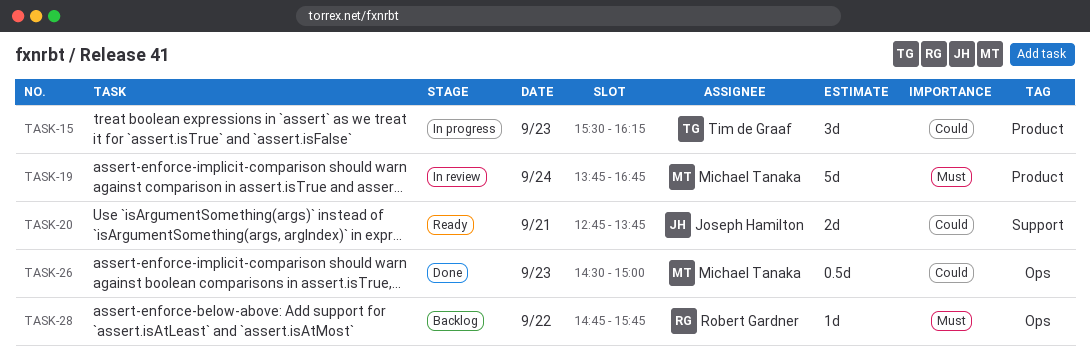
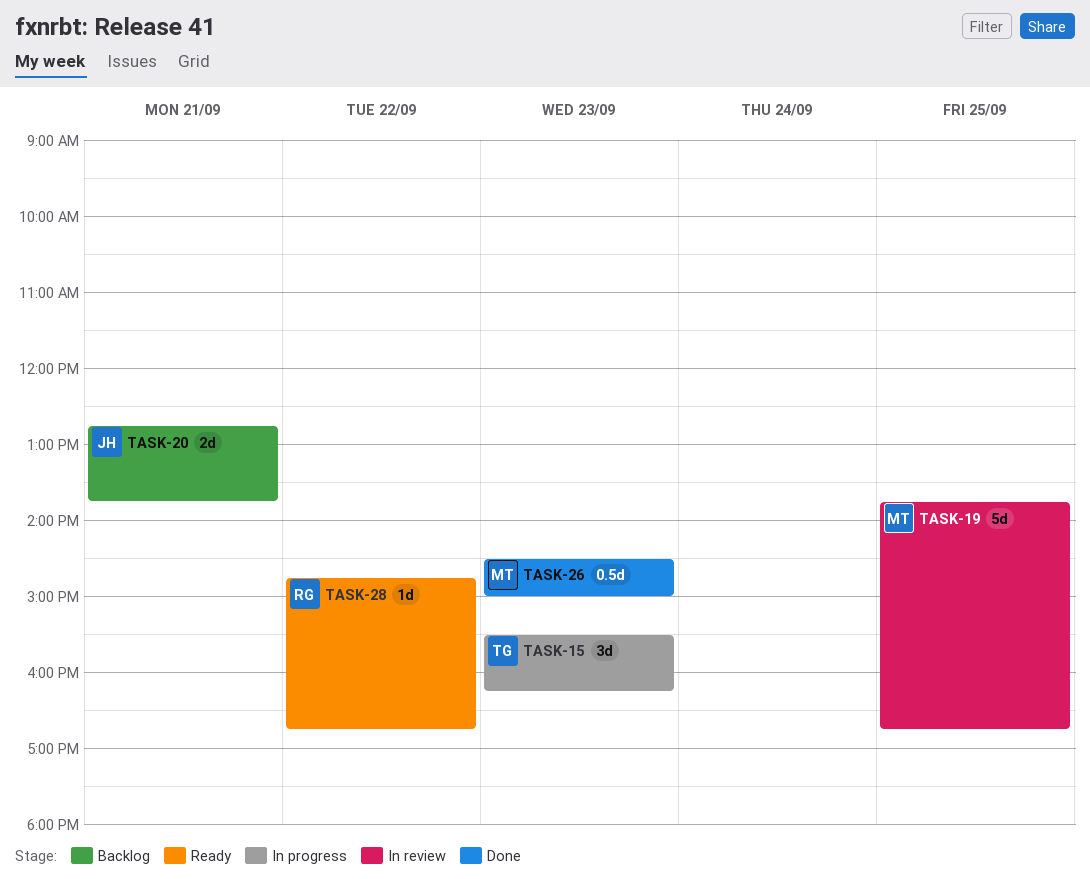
TASK-19, day: Sep 24 -> Sep 25
TASK-20, status: Ready -> Backlog
TASK-28, status: Backlog -> Ready
TASK-28, ends: 15:45 -> 16:45

